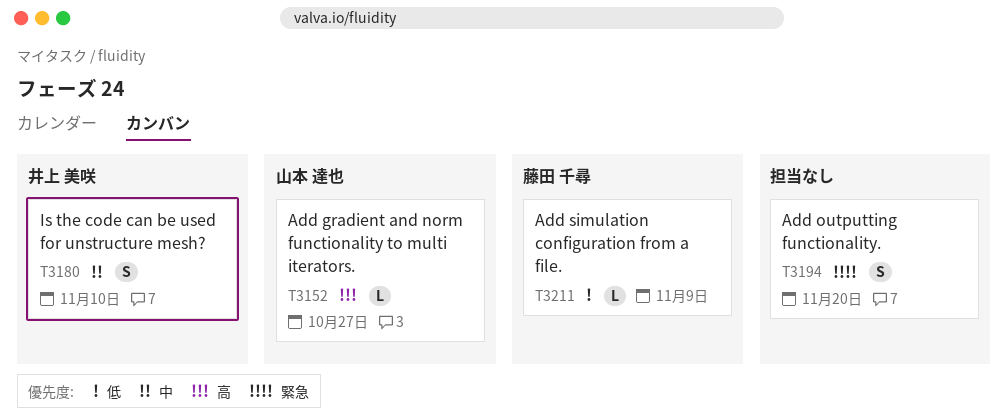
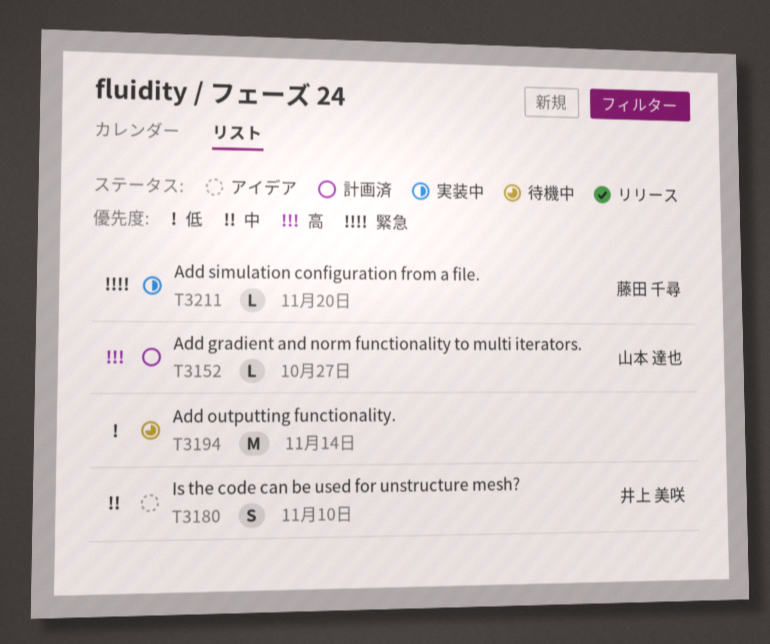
T3194, priority: 緊急 -> 低
T3194, estimate: S -> M
T3194, due: Nov 20 -> Nov 14
T3211, priority: 低 -> 緊急
T3211, due: Nov 9 -> Nov 20

